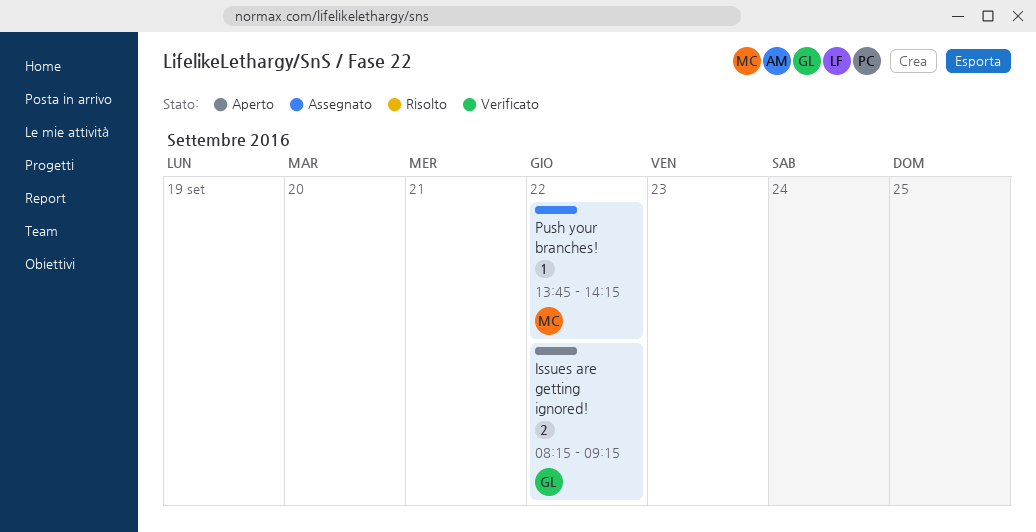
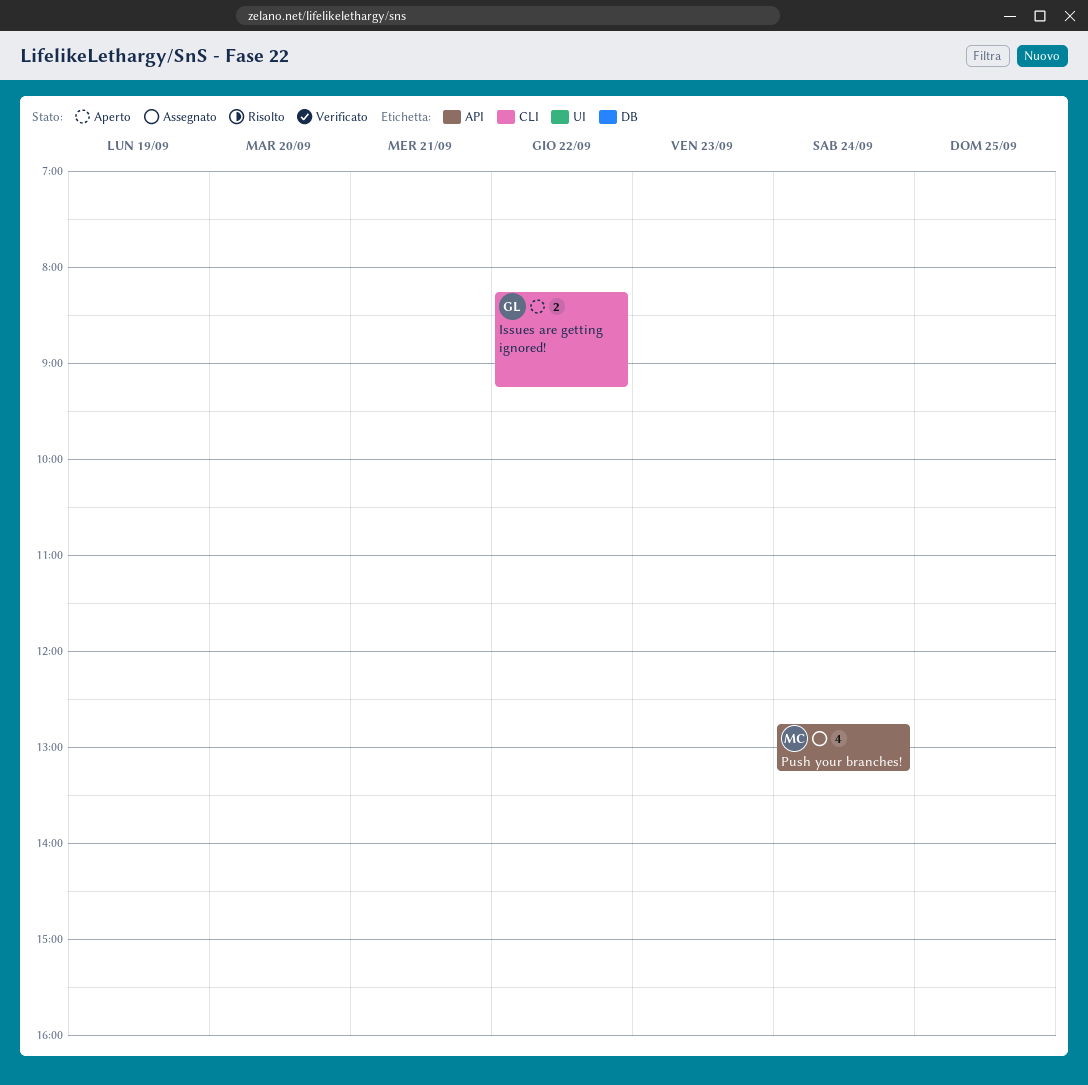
Push your branches!, estimate: 1 -> 4
Push your branches!, day: Sep 22 -> Sep 24
Push your branches!, begins: 13:45 -> 12:45
Push your branches!, ends: 14:15 -> 13:15

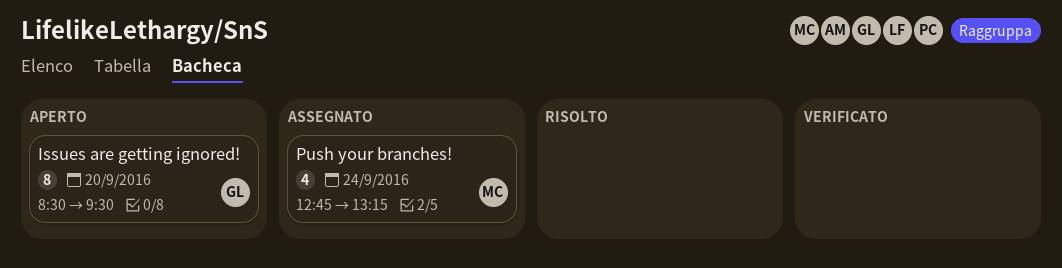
Issues are getting ignored!, estimate: 2 -> 8
Issues are getting ignored!, day: Sep 22 -> Sep 20
Issues are getting ignored!, begins: 08:15 -> 08:30
Issues are getting ignored!, ends: 09:15 -> 09:30

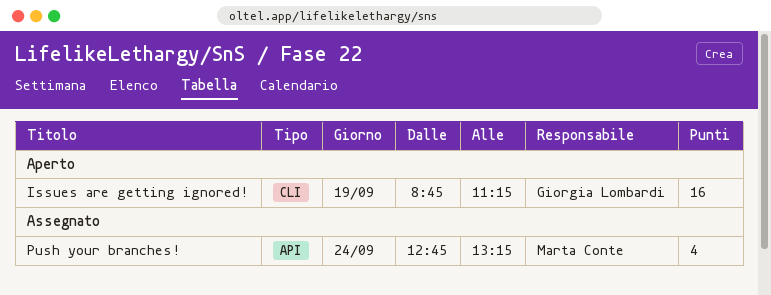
Issues are getting ignored!, estimate: 8 -> 16
Issues are getting ignored!, day: Sep 20 -> Sep 19
Issues are getting ignored!, begins: 08:30 -> 08:45
Issues are getting ignored!, ends: 09:30 -> 11:15

